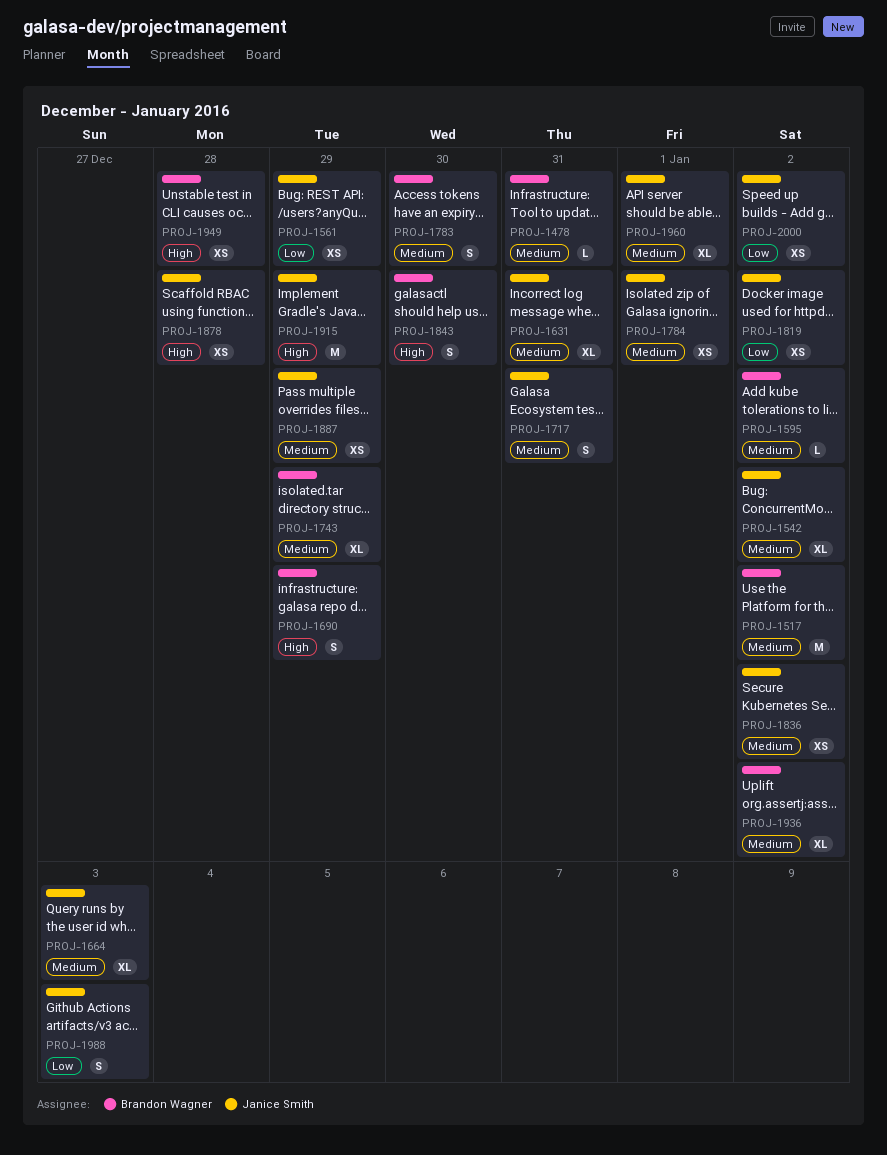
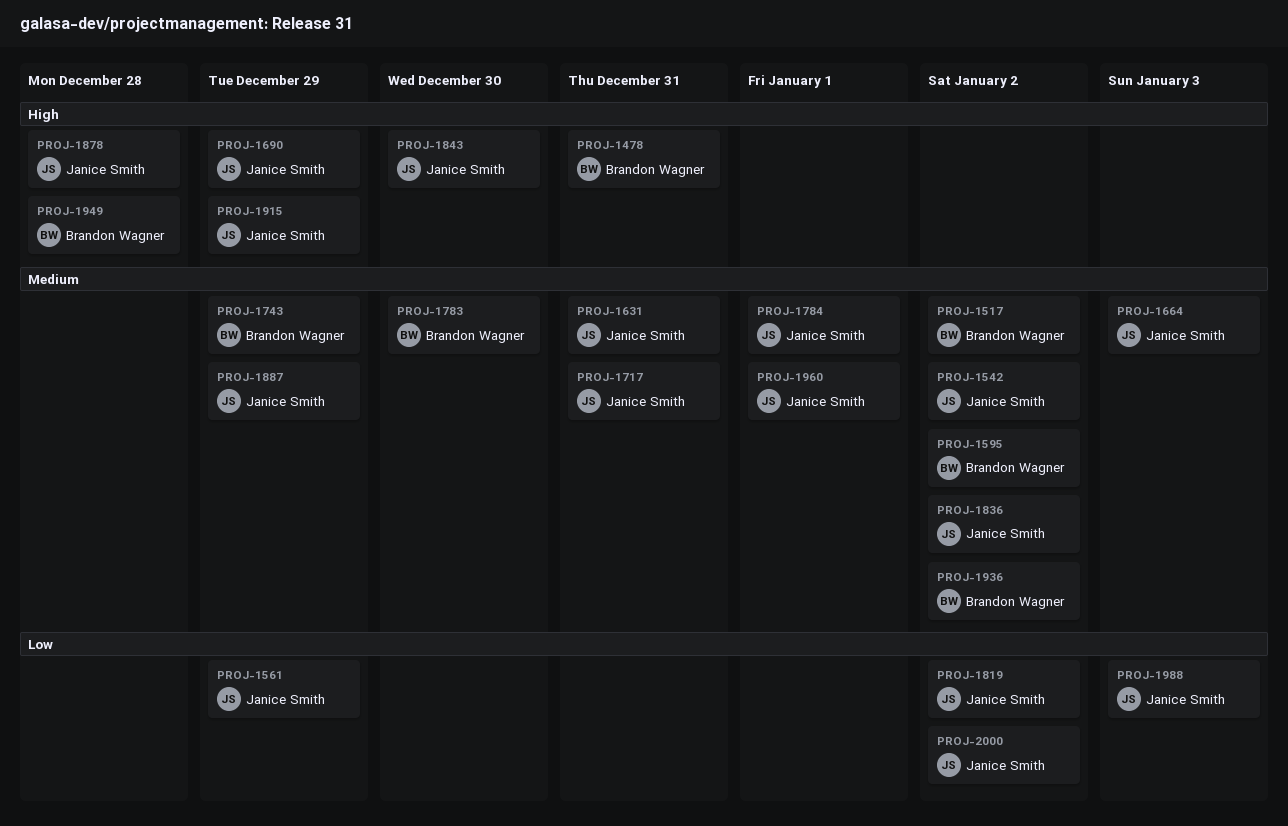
PROJ-1478, priority: Medium -> High
PROJ-1690, owner: Brandon Wagner -> Janice Smith
PROJ-1843, owner: Brandon Wagner -> Janice Smith

